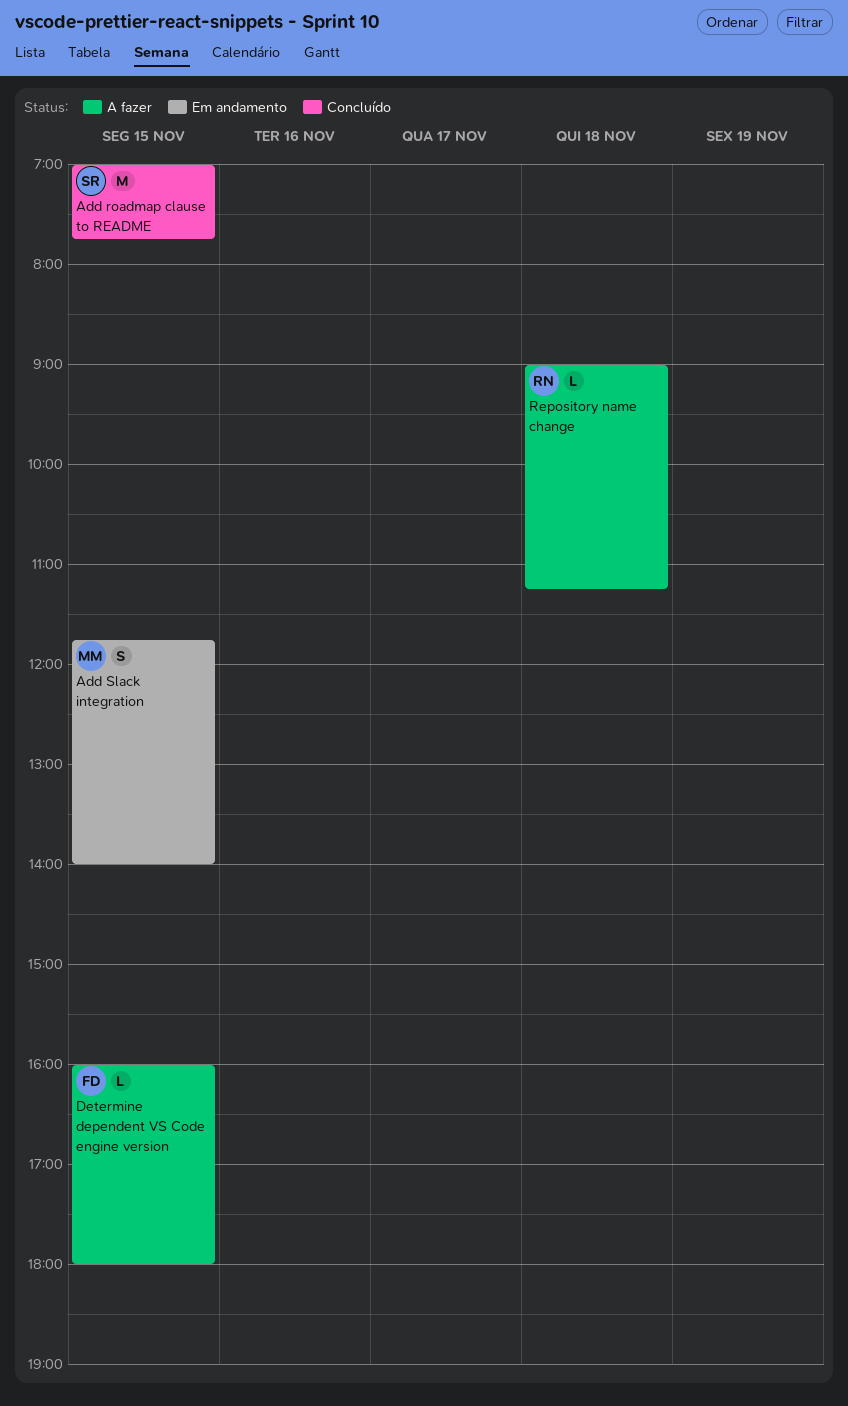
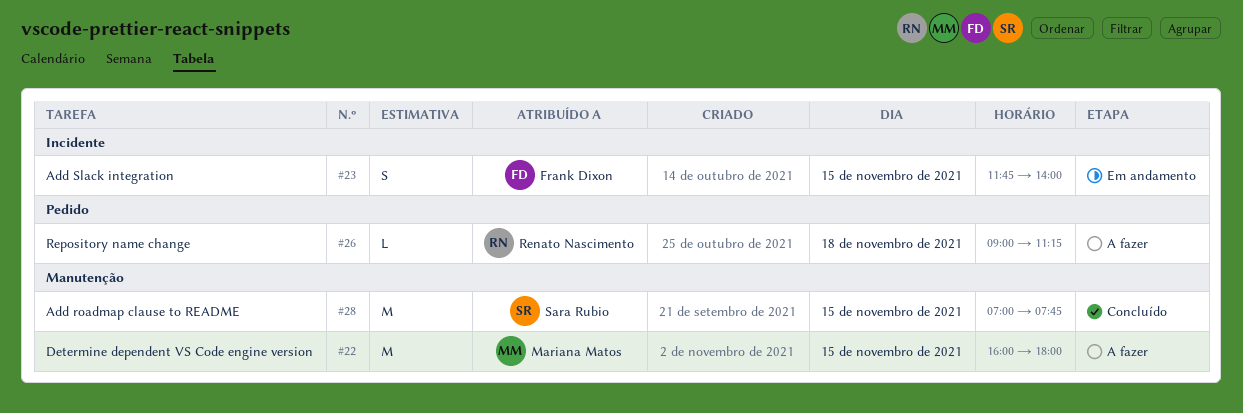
Add Slack integration, owner: Mariana Matos -> Frank Dixon
Determine dependent VS Code engine version, owner: Frank Dixon -> Mariana Matos
Determine dependent VS Code engine version, estimate: L -> M

